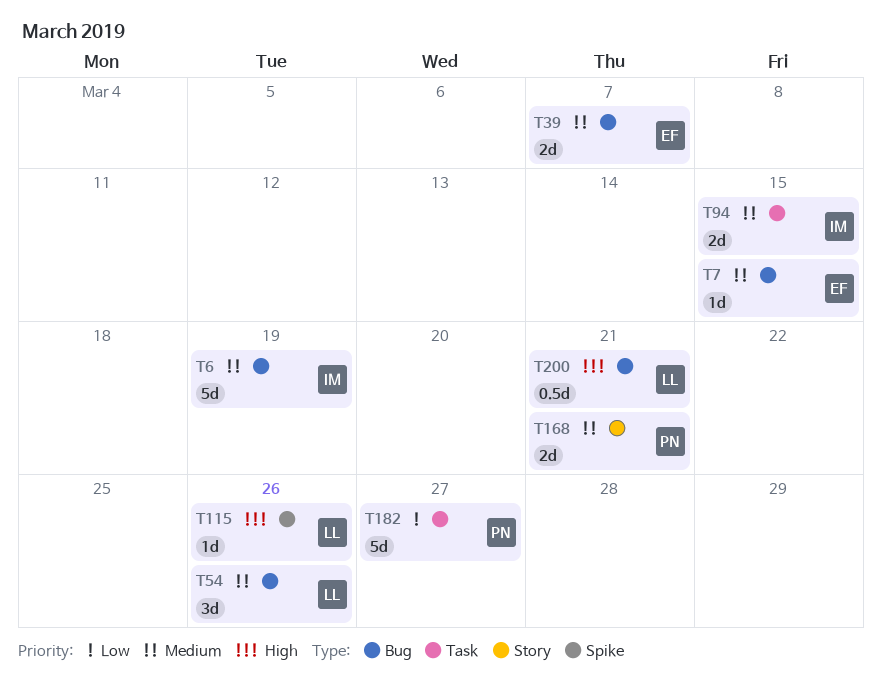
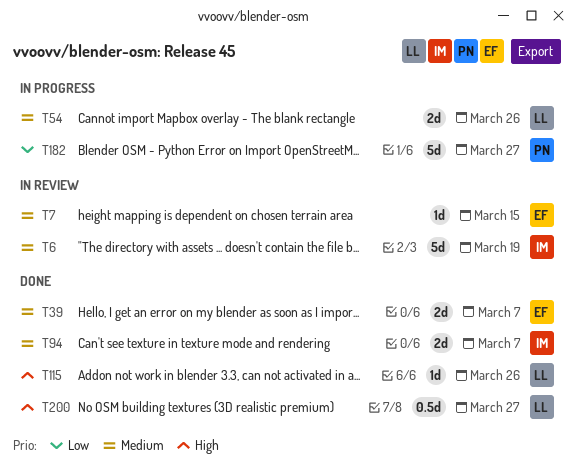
T54, estimate: 3d -> 2d
T94, due: Mar 15 -> Mar 7
T168: present -> none
T200, due: Mar 21 -> Mar 27

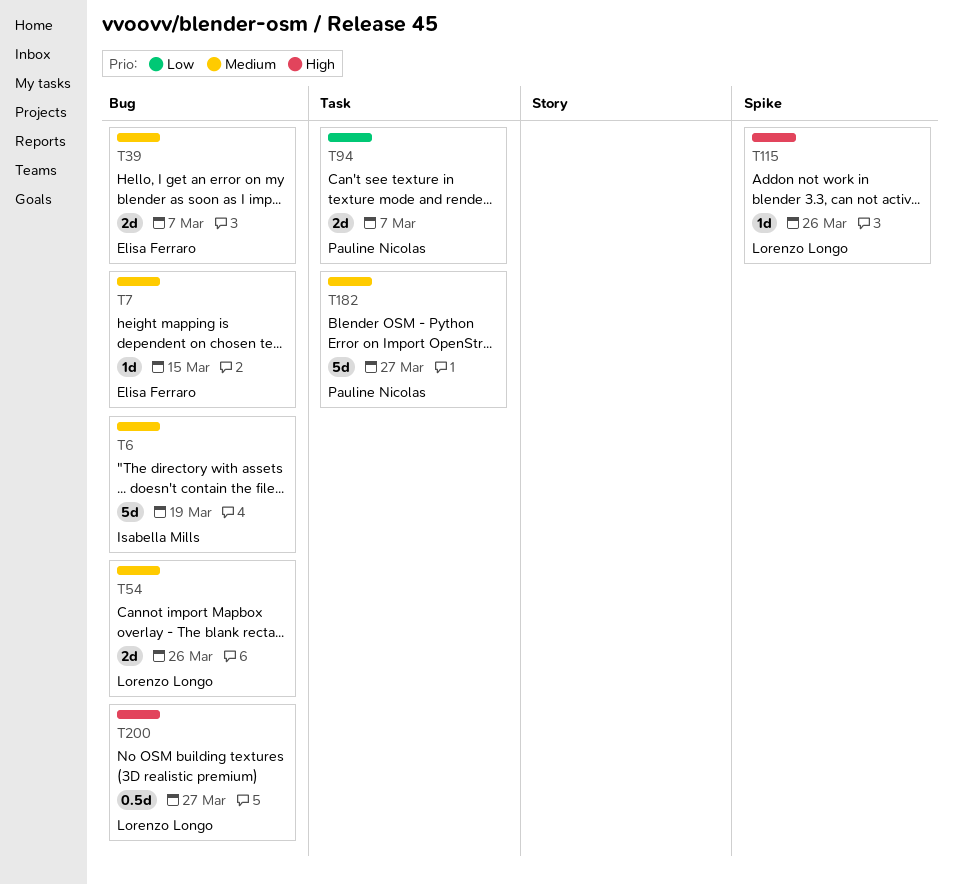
T94, owner: Isabella Mills -> Pauline Nicolas
T94, priority: Medium -> Low
T182, priority: Low -> Medium

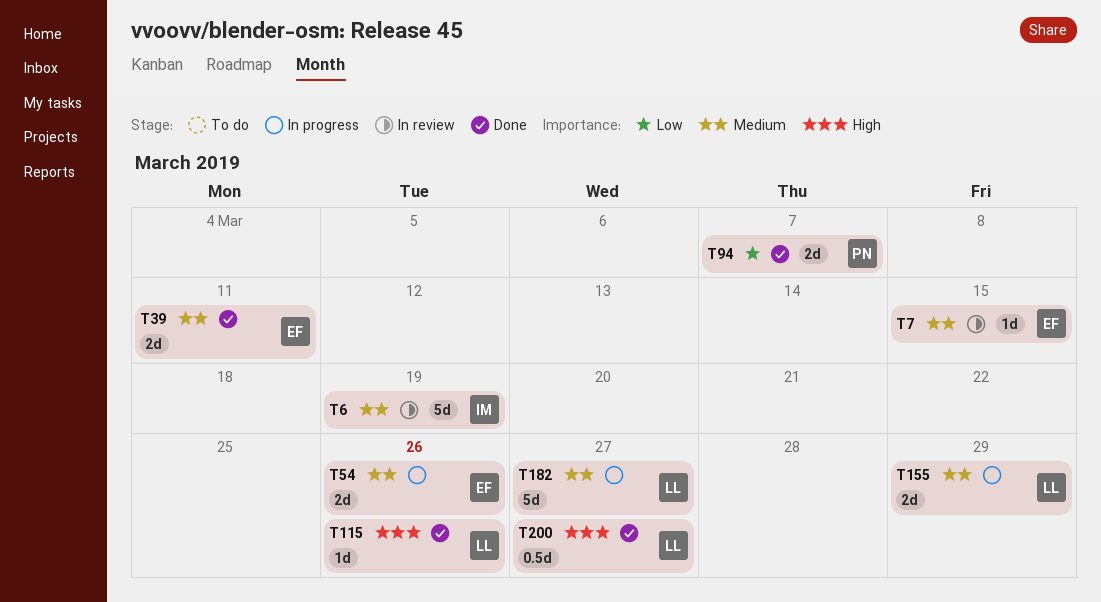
T39, due: Mar 7 -> Mar 11
T54, owner: Lorenzo Longo -> Elisa Ferraro
T155: none -> present
T182, owner: Pauline Nicolas -> Lorenzo Longo

